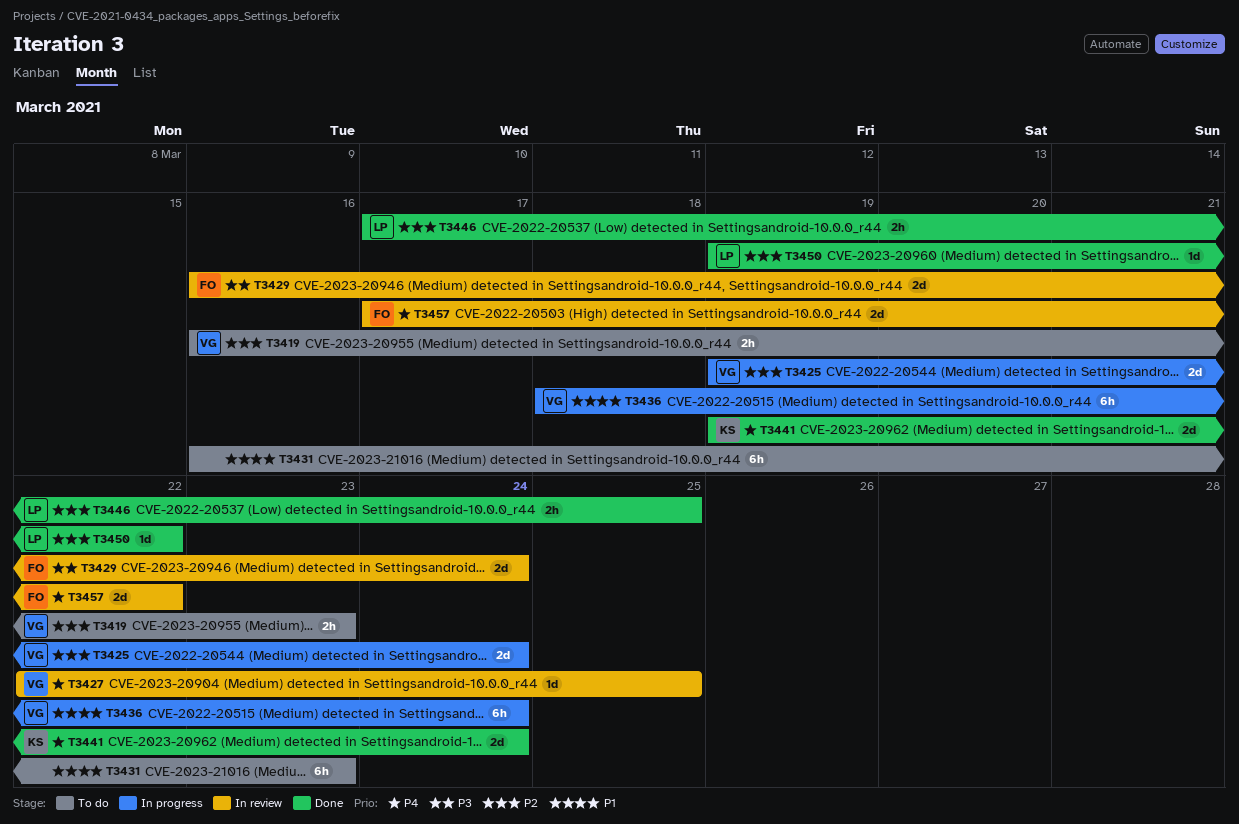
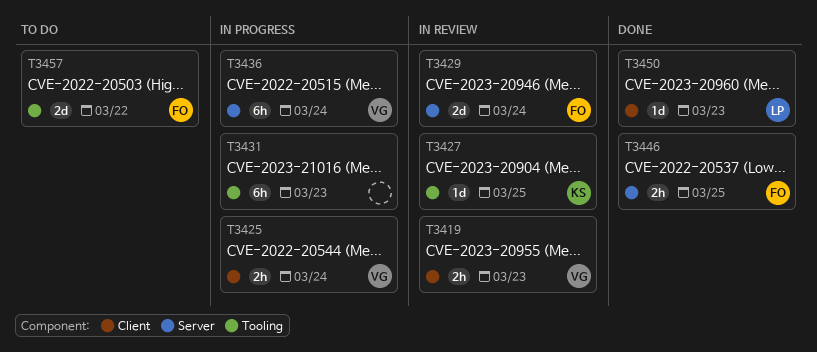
T3419, status: To do -> In review
T3425, estimate: 2d -> 2h
T3427, owner: VG -> KS
T3431, status: To do -> In progress
T3441: present -> none
T3446, owner: LP -> FO
T3450, due: Mar 22 -> Mar 23
T3457, status: In review -> To do

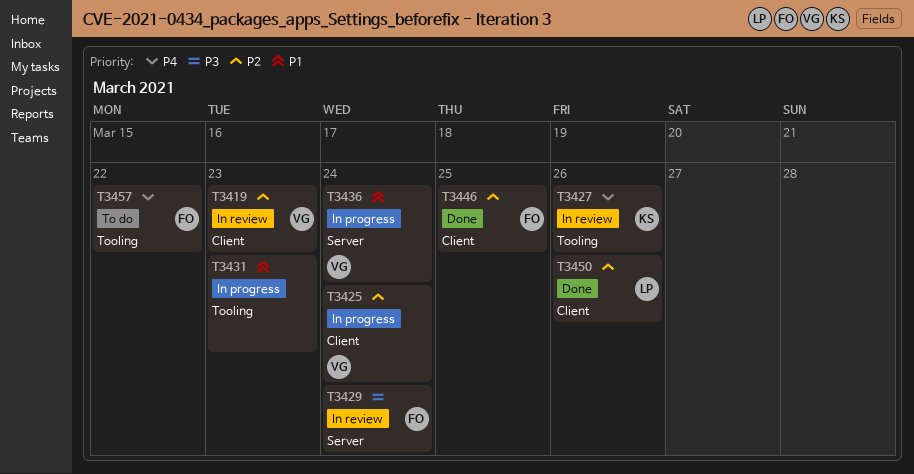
T3427, due: Mar 25 -> Mar 26
T3446, label: Server -> Client
T3450, due: Mar 23 -> Mar 26

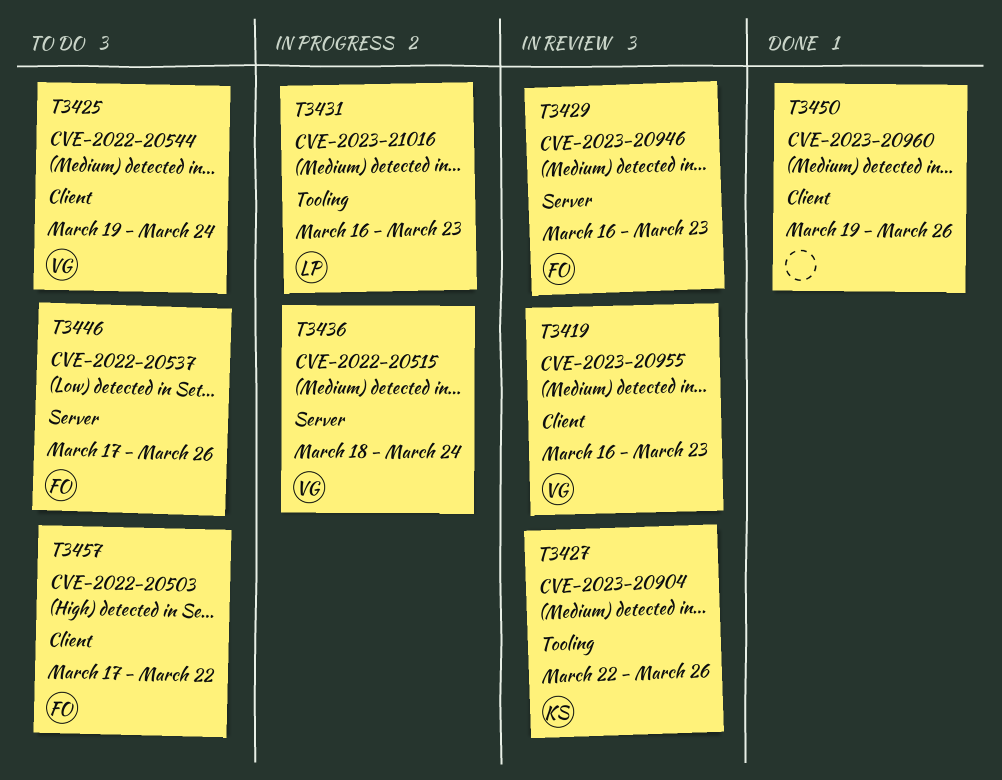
T3425, status: In progress -> To do
T3429, due: Mar 24 -> Mar 23
T3431, owner: none -> LP
T3446, status: Done -> To do
T3446, label: Client -> Server
T3446, due: Mar 25 -> Mar 26
T3450, owner: LP -> none
T3457, label: Tooling -> Client

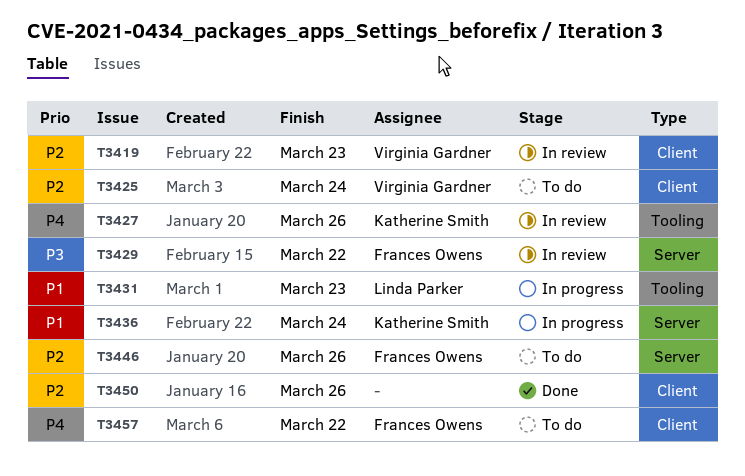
T3429, due: Mar 23 -> Mar 22
T3436, owner: Virginia Gardner -> Katherine Smith

